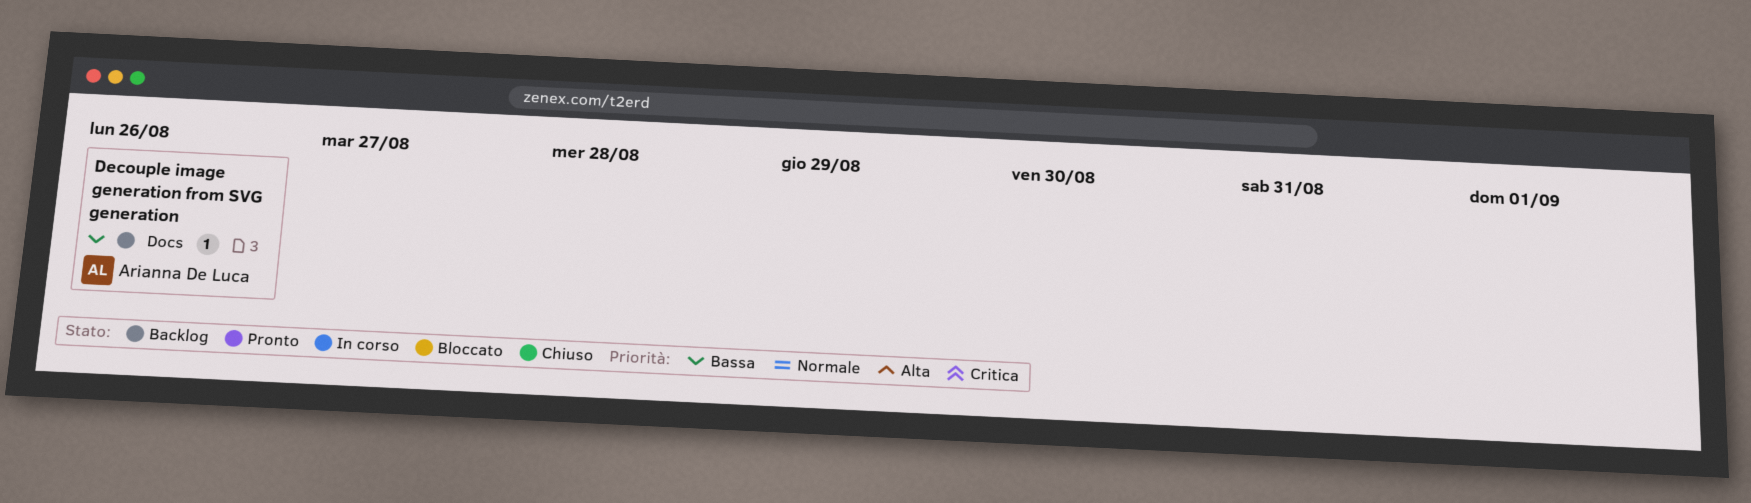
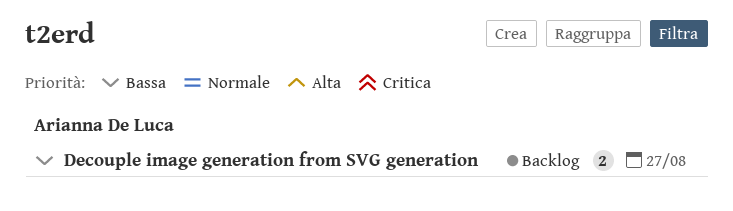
Decouple image generation from SVG generation, estimate: 1 -> 2
Decouple image generation from SVG generation, due: Aug 26 -> Aug 27

